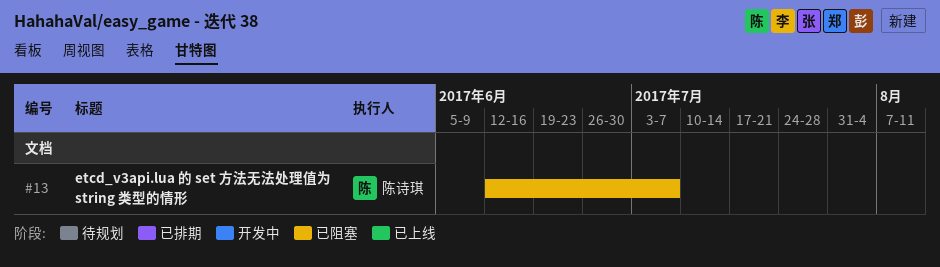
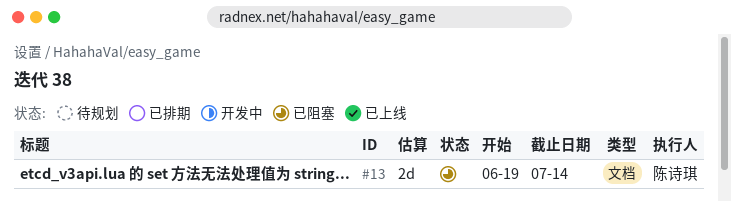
#13, start: Jun 12 -> Jun 19
#13, due: Jul 7 -> Jul 14

